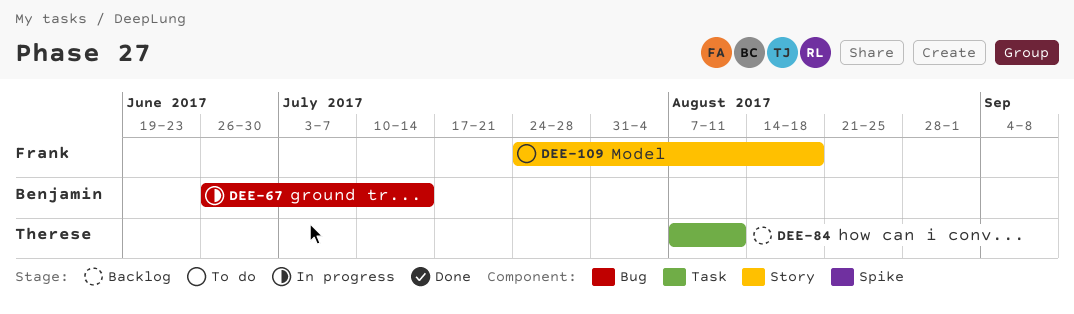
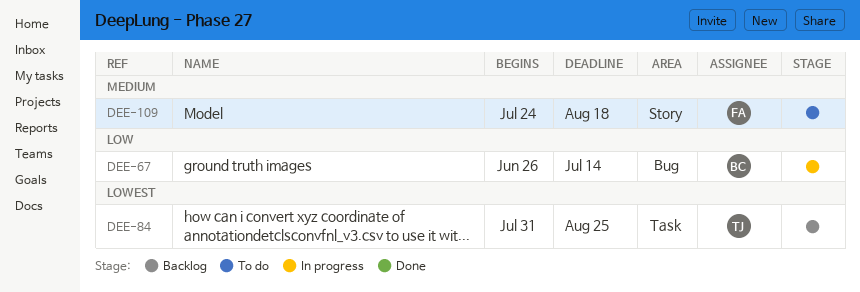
DEE-84, start: Aug 7 -> Jul 31
DEE-84, due: Aug 11 -> Aug 25

